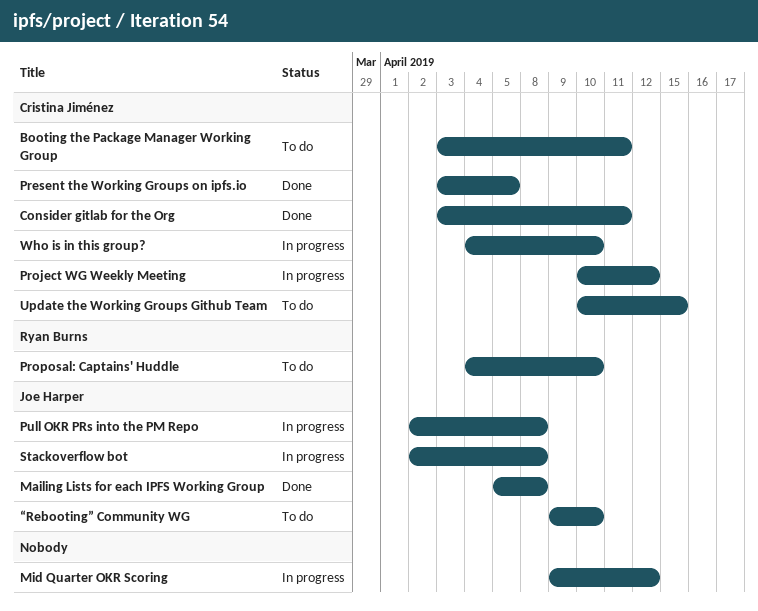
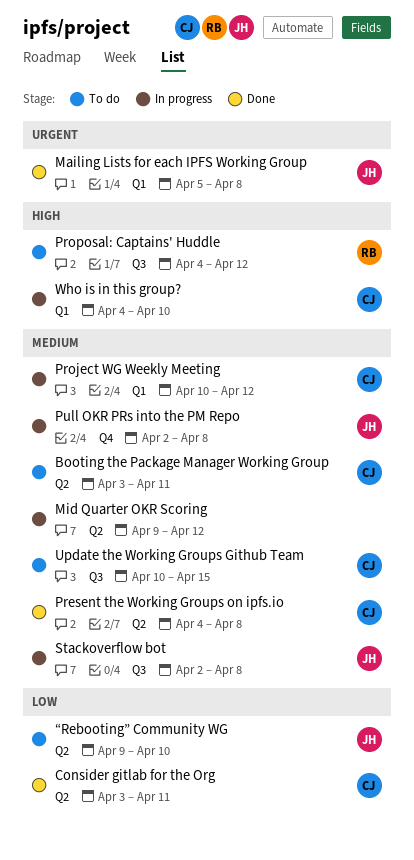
Present the Working Groups on ipfs.io, start: Apr 3 -> Apr 4
Present the Working Groups on ipfs.io, due: Apr 5 -> Apr 8
Proposal: Captains' Huddle, due: Apr 10 -> Apr 12

